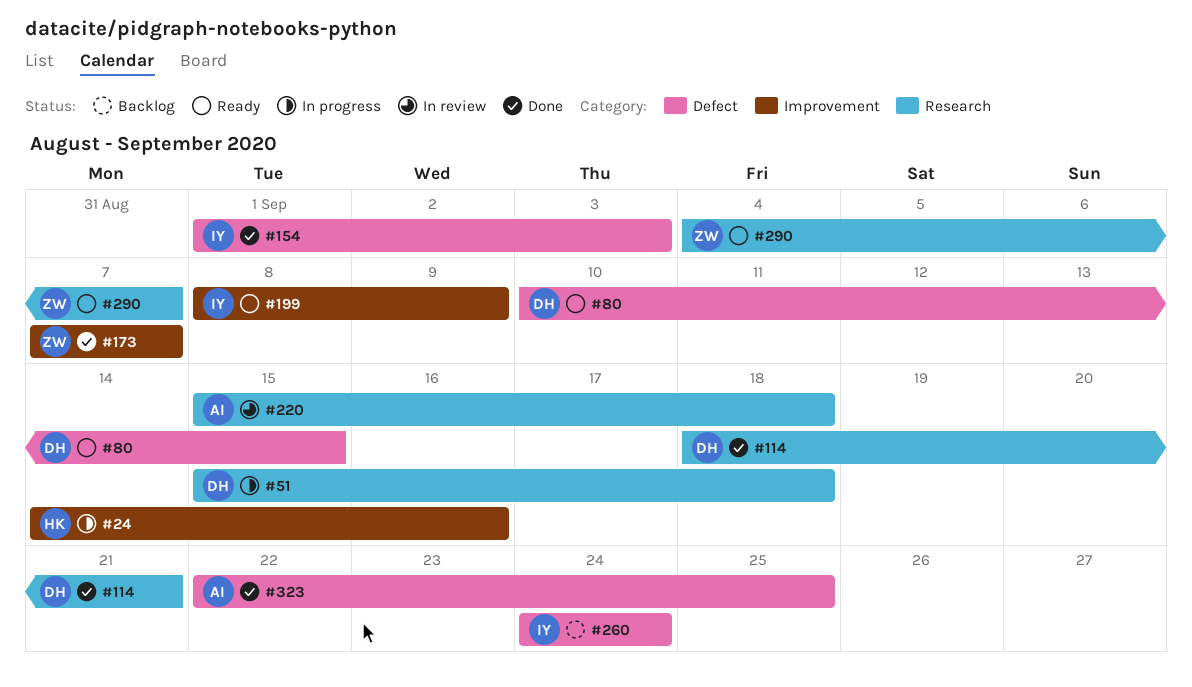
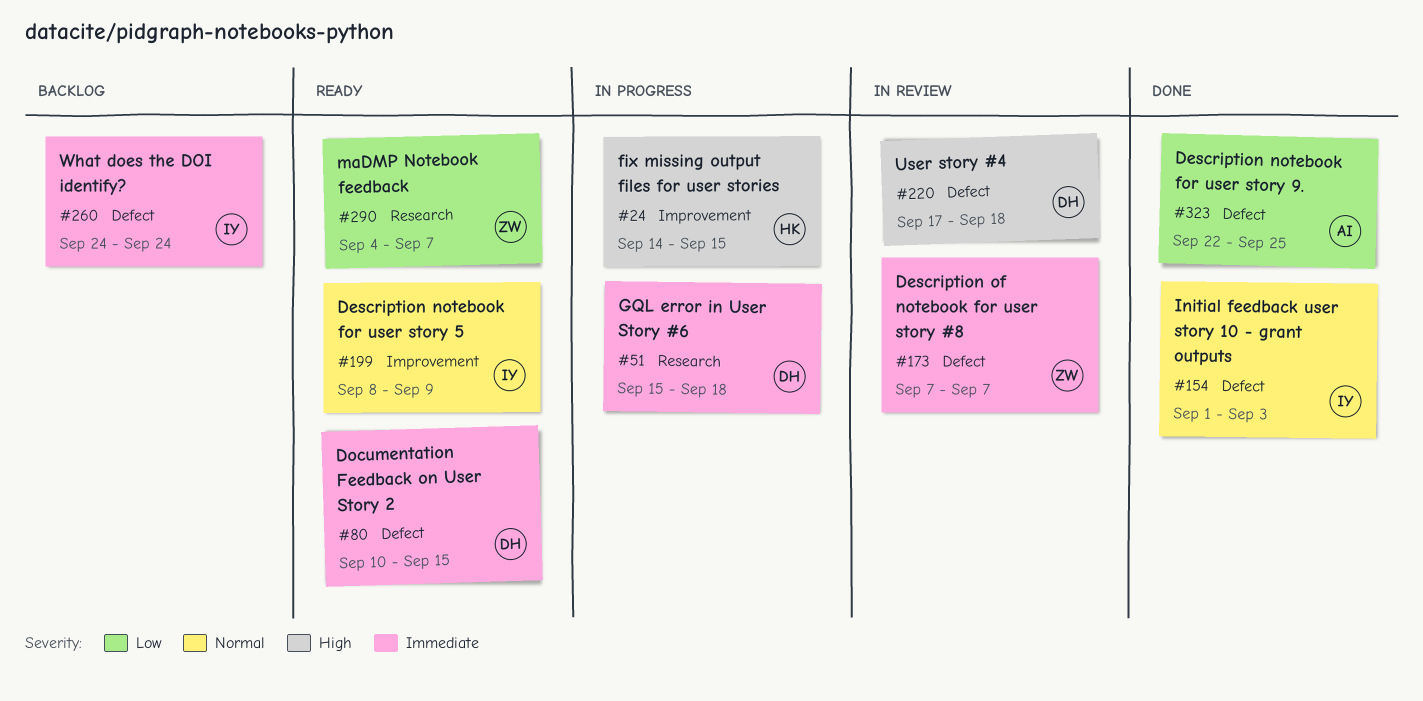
#24, due: Sep 16 -> Sep 15
#114: present -> none
#173, status: Done -> In review
#173, label: Improvement -> Defect
#220, owner: AI -> DH
#220, label: Research -> Defect
#220, start: Sep 15 -> Sep 17

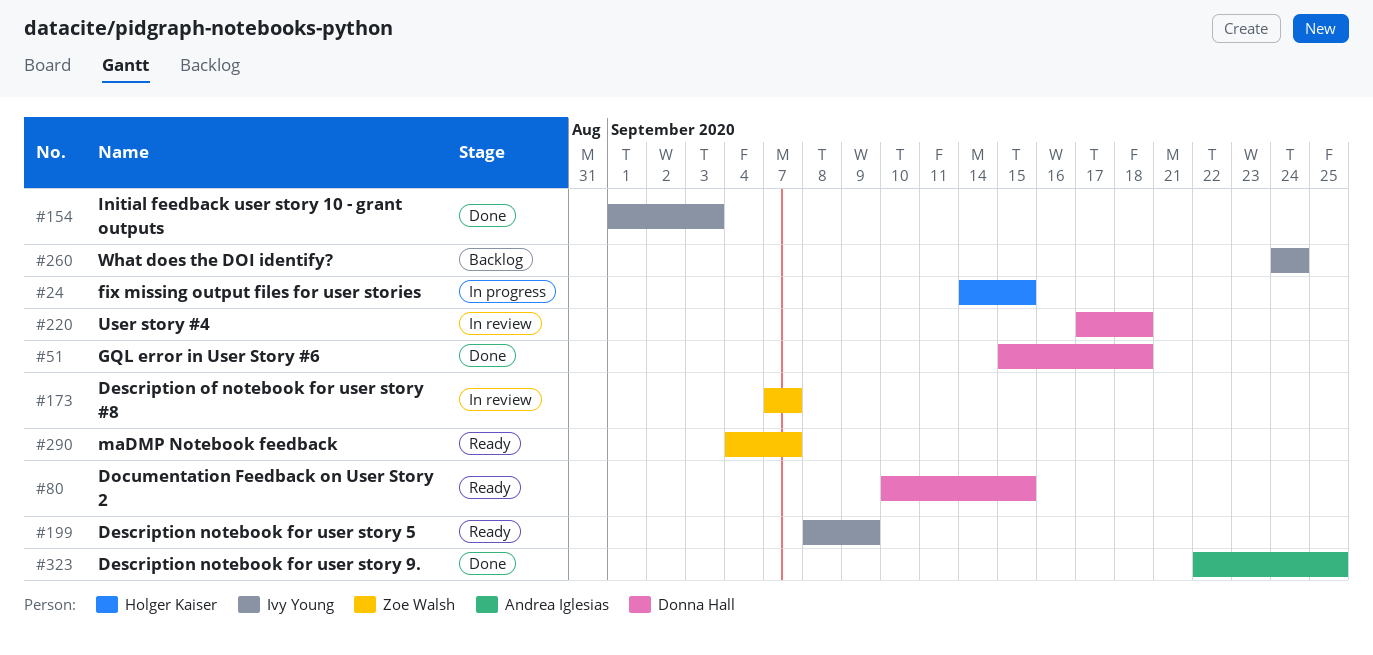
#51, status: In progress -> Done

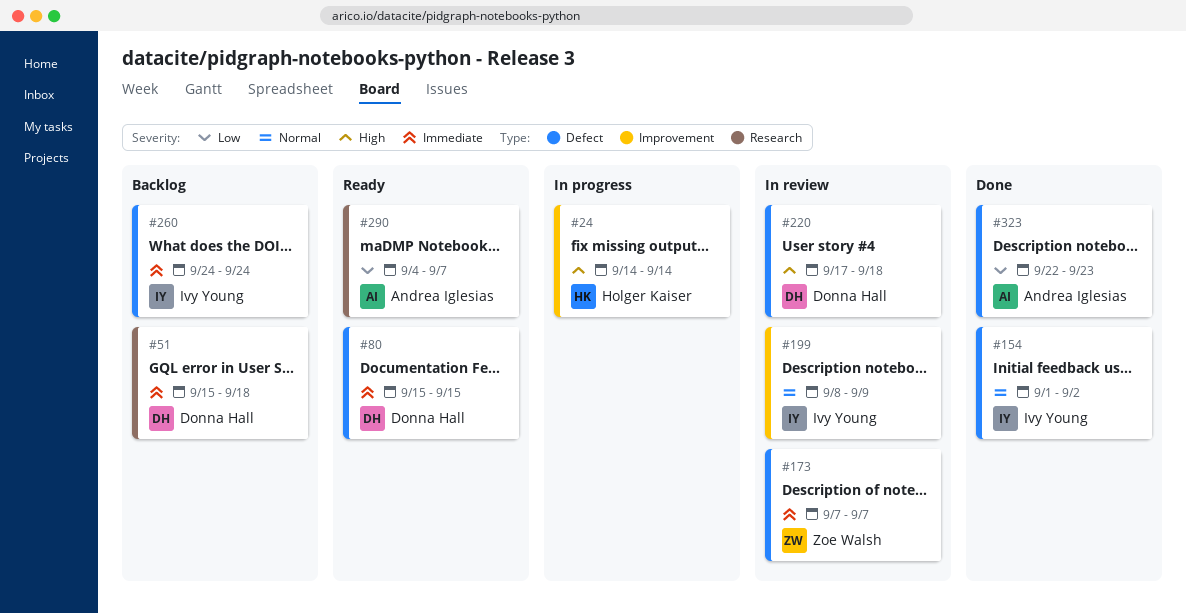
#24, due: Sep 15 -> Sep 14
#51, status: Done -> Backlog
#80, start: Sep 10 -> Sep 15
#154, due: Sep 3 -> Sep 2
#199, status: Ready -> In review
#290, owner: Zoe Walsh -> Andrea Iglesias
#323, due: Sep 25 -> Sep 23

